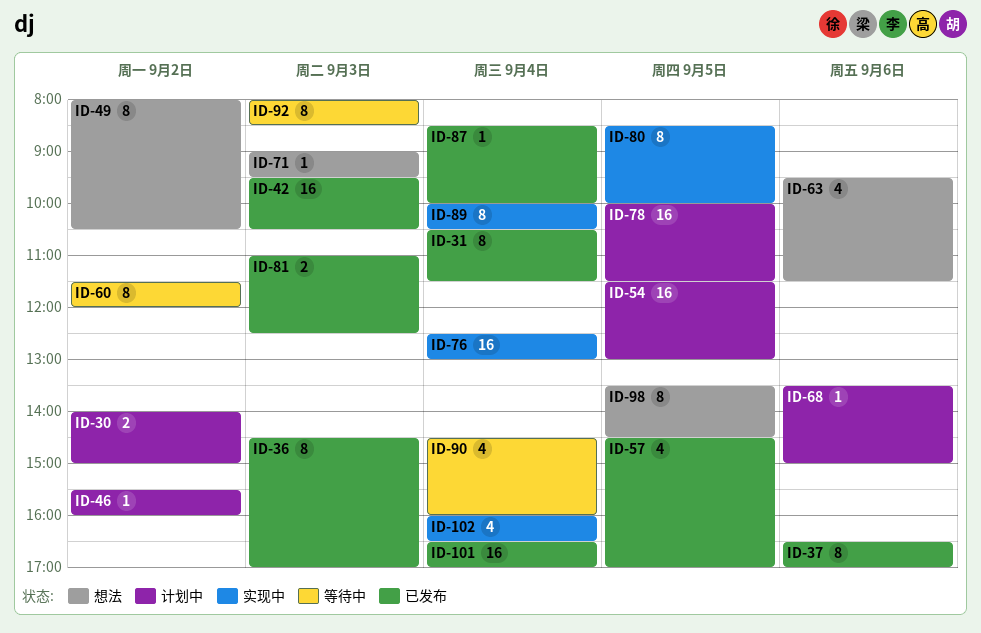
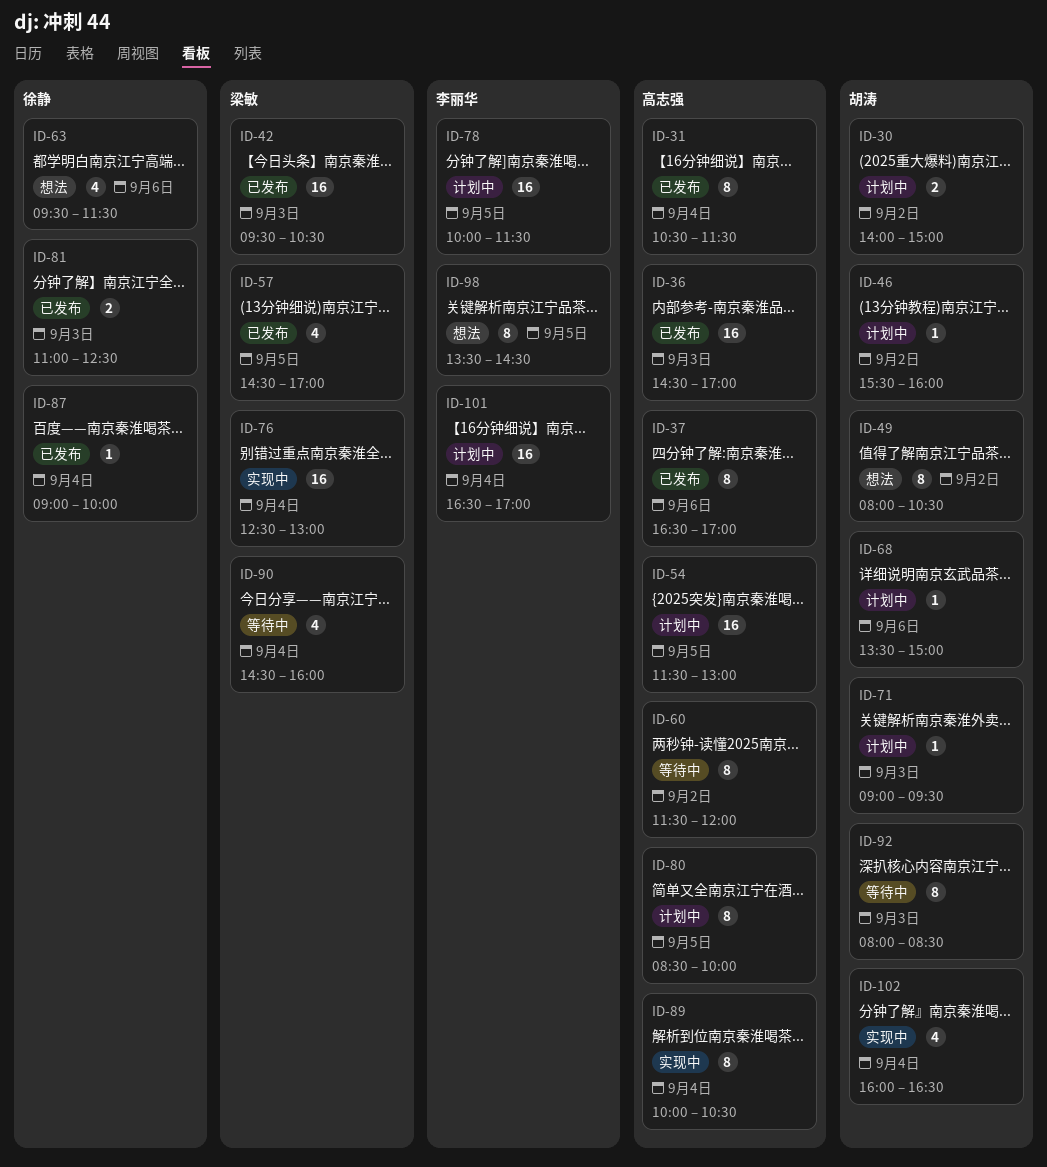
ID-36, estimate: 8 -> 16
ID-71, status: 想法 -> 计划中
ID-80, status: 实现中 -> 计划中
ID-87, begins: 08:30 -> 09:00
ID-101, status: 已发布 -> 计划中

